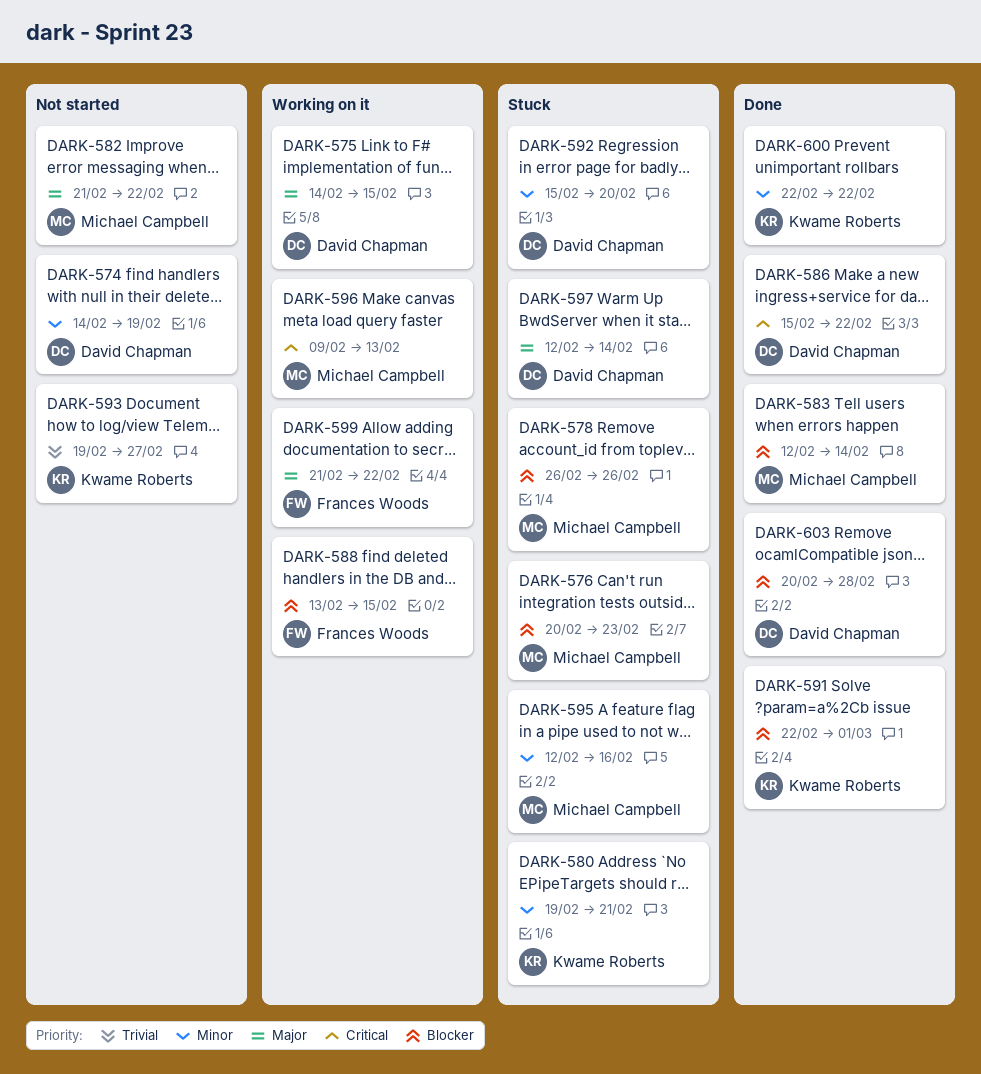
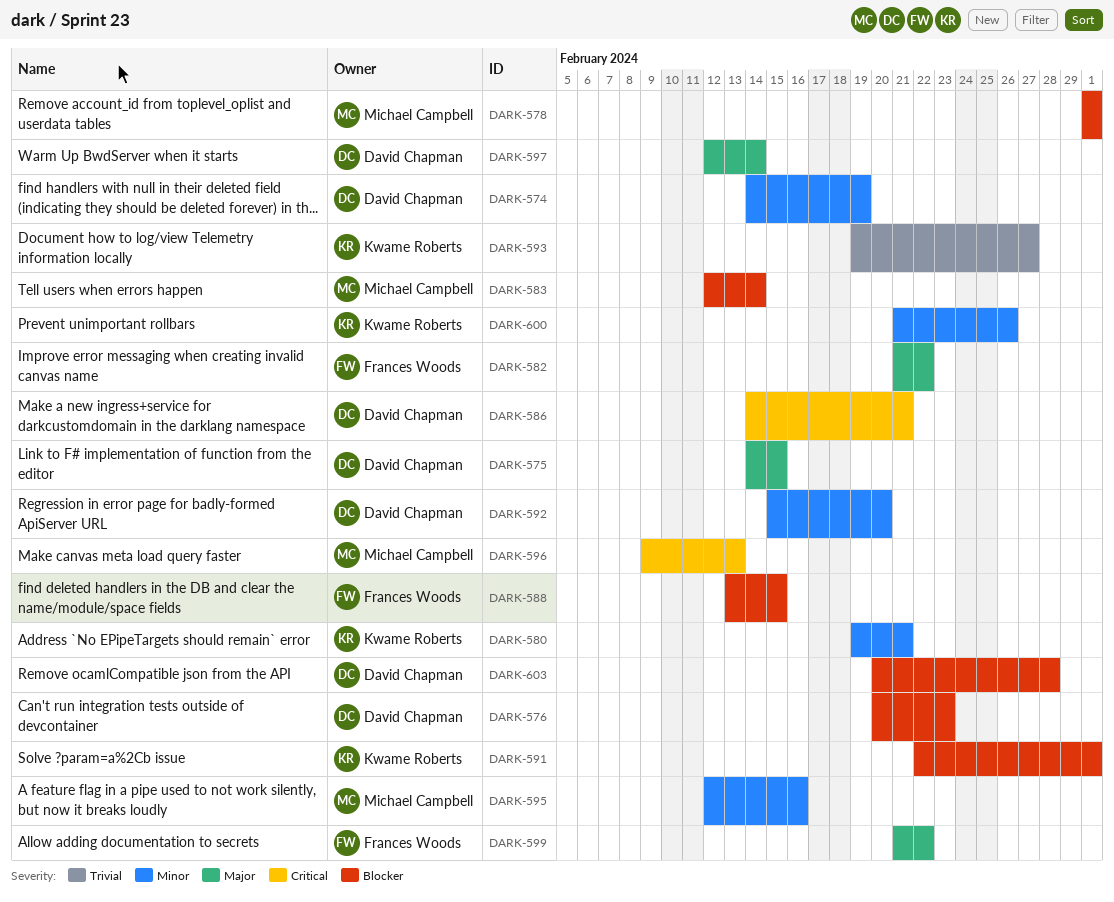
DARK-576, owner: Michael Campbell -> David Chapman
DARK-578, start: Feb 26 -> Mar 1
DARK-578, due: Feb 26 -> Mar 1
DARK-582, owner: Michael Campbell -> Frances Woods
DARK-586, start: Feb 15 -> Feb 14
DARK-586, due: Feb 22 -> Feb 21
DARK-600, start: Feb 22 -> Feb 21
DARK-600, due: Feb 22 -> Feb 26

